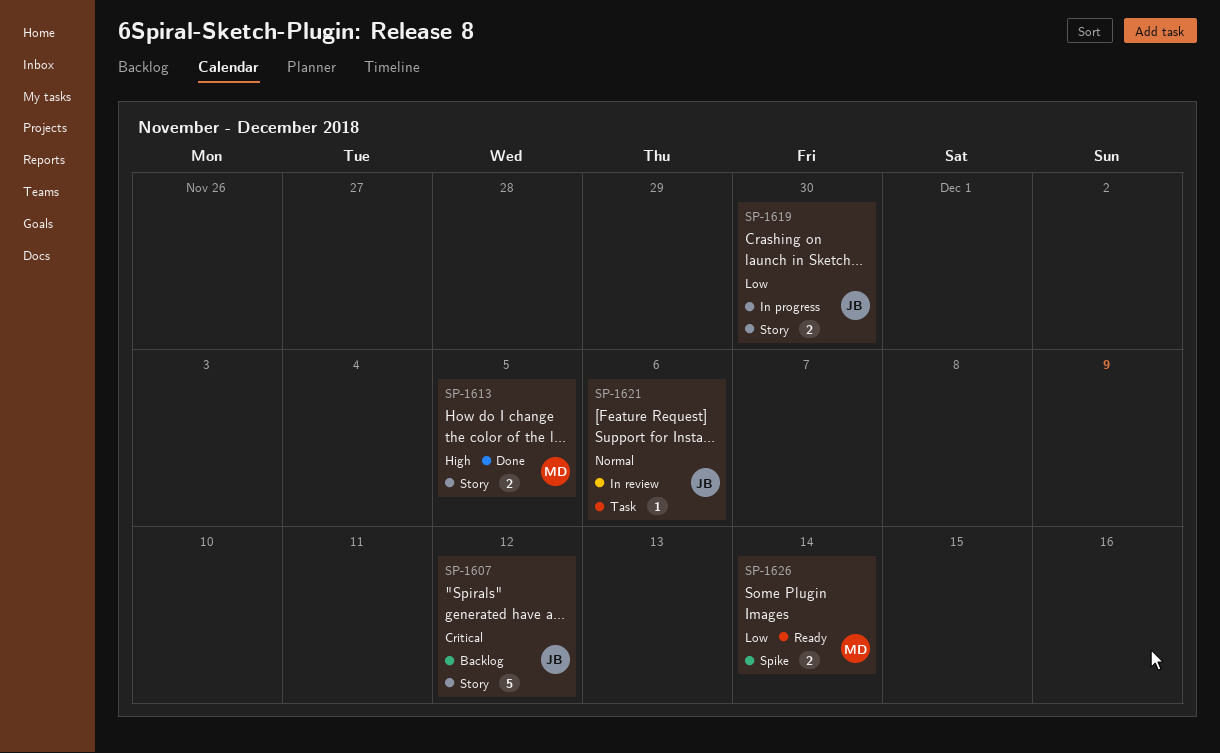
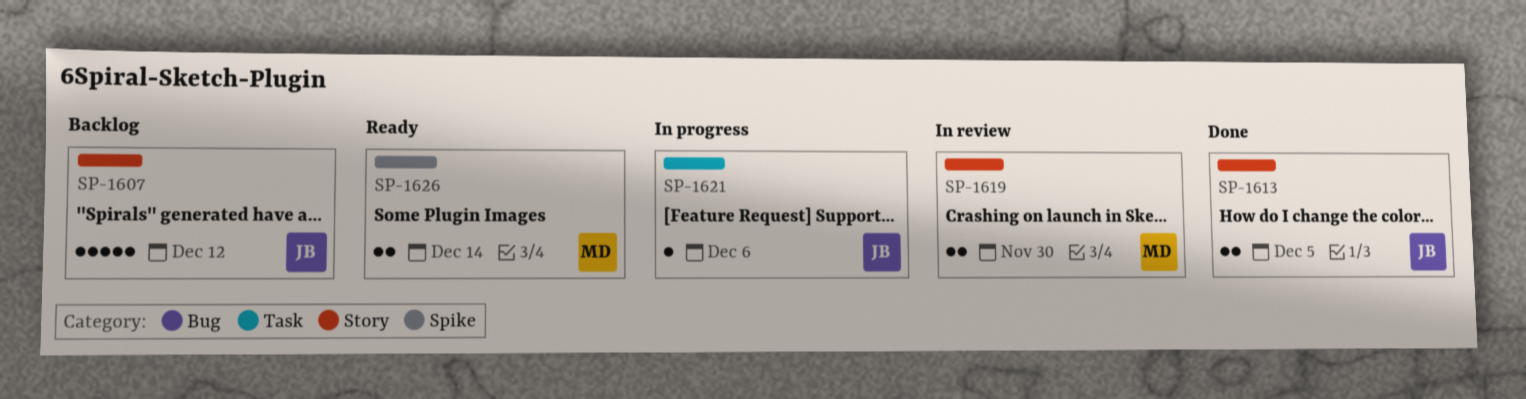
SP-1613, owner: MD -> JB
SP-1619, status: In progress -> In review
SP-1619, owner: JB -> MD
SP-1621, status: In review -> In progress

